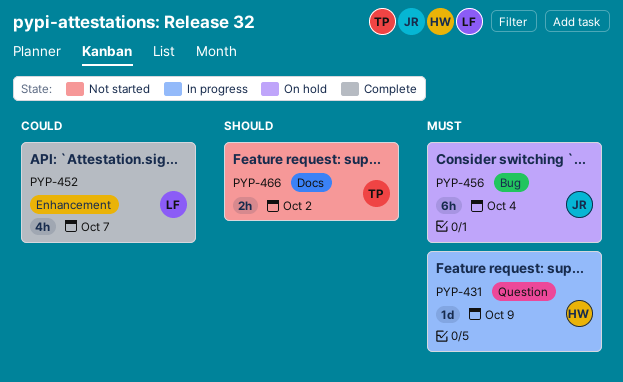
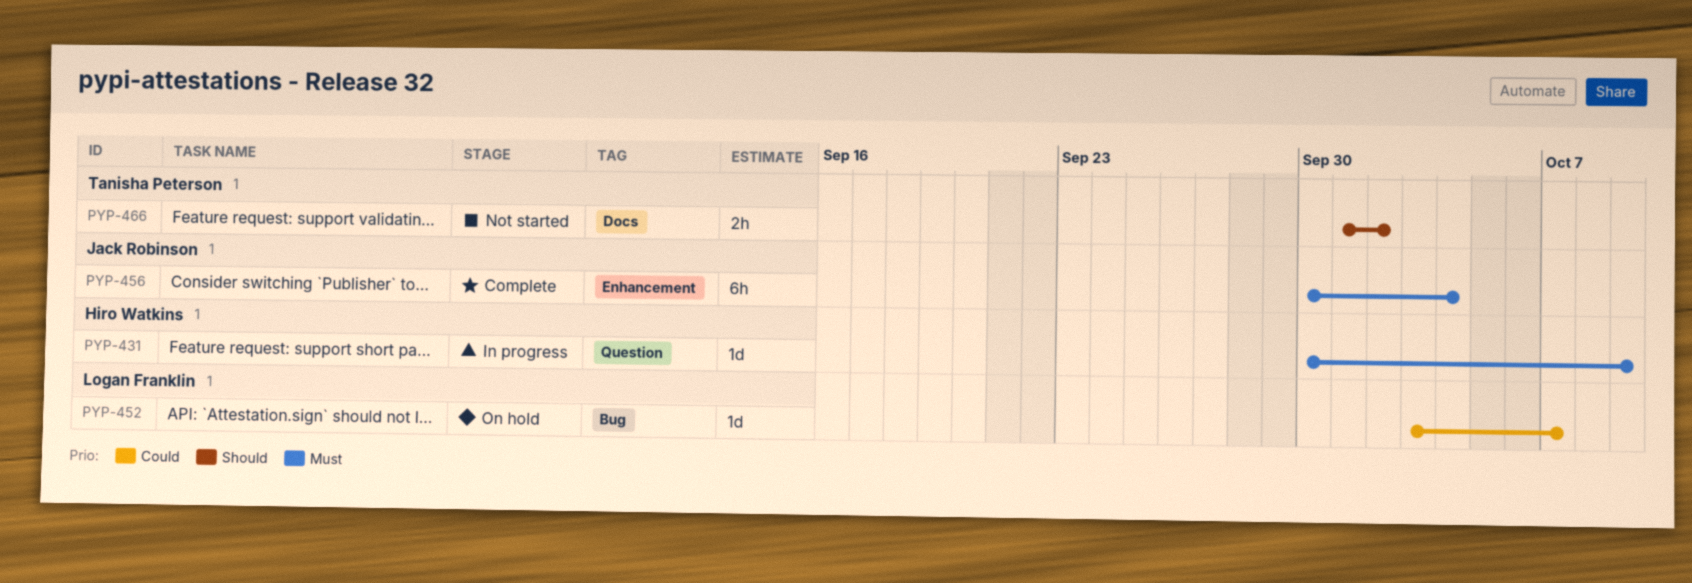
PYP-452, status: Complete -> On hold
PYP-452, label: Enhancement -> Bug
PYP-452, estimate: 4h -> 1d
PYP-456, status: On hold -> Complete
PYP-456, label: Bug -> Enhancement

